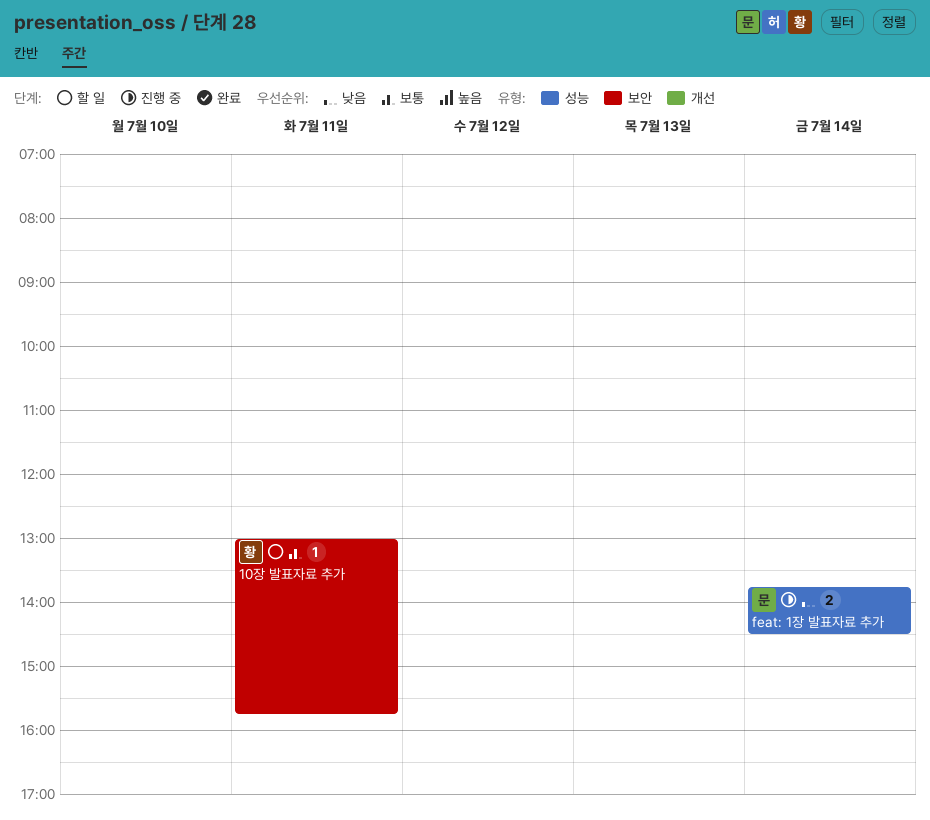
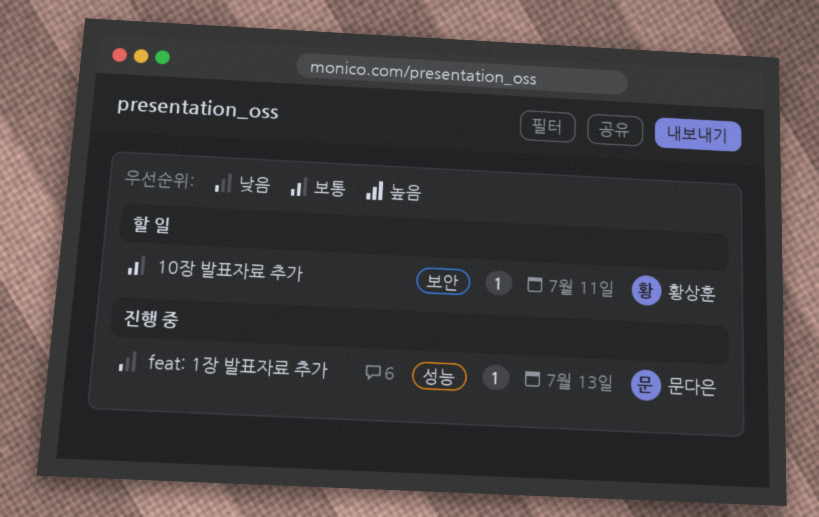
feat: 1장 발표자료 추가, estimate: 2 -> 1
feat: 1장 발표자료 추가, day: Jul 14 -> Jul 13

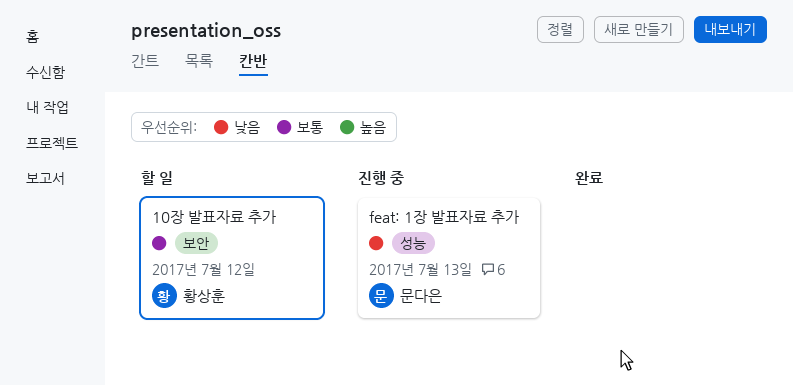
10장 발표자료 추가, day: Jul 11 -> Jul 12

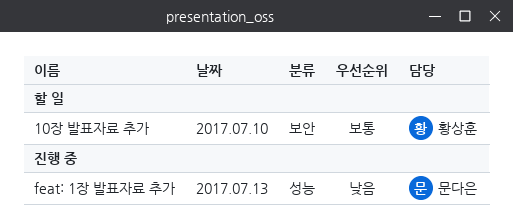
10장 발표자료 추가, day: Jul 12 -> Jul 10

